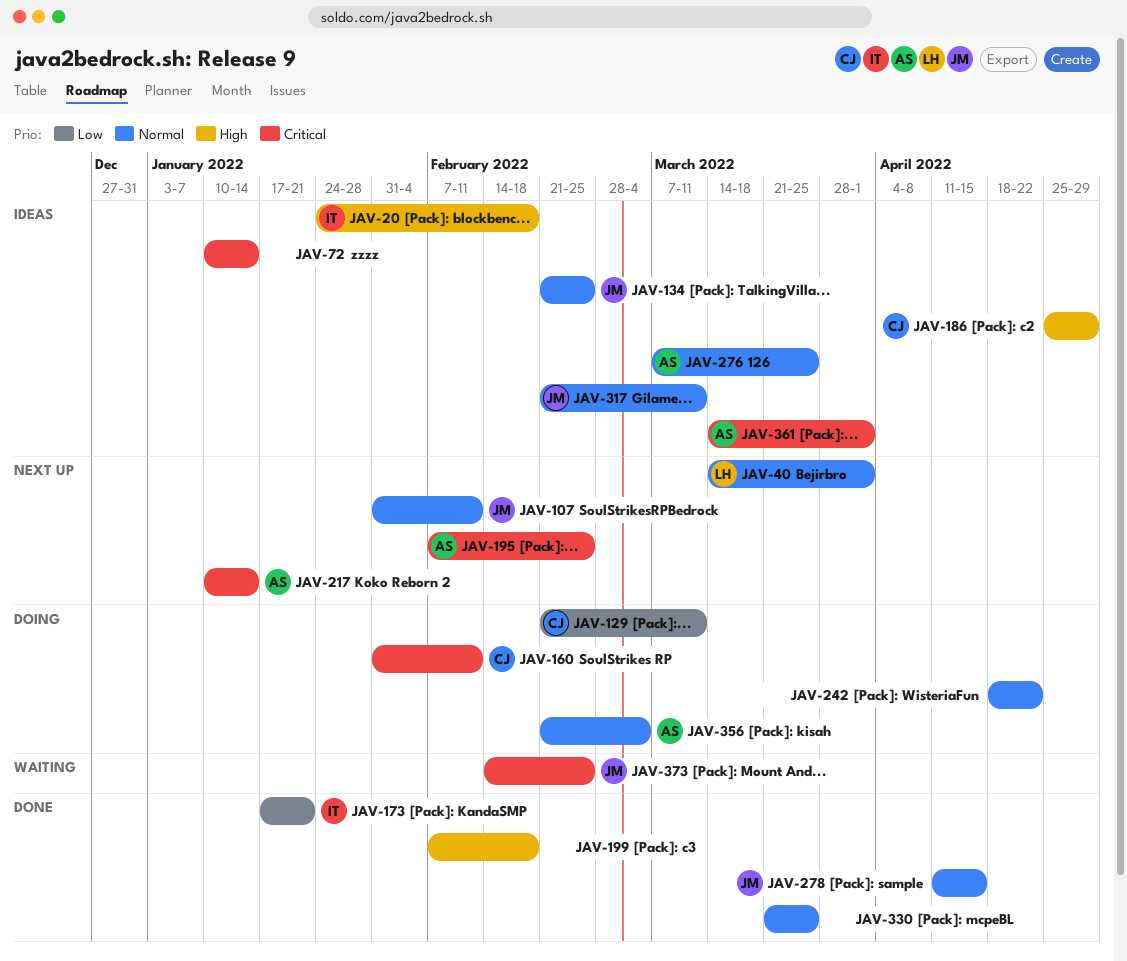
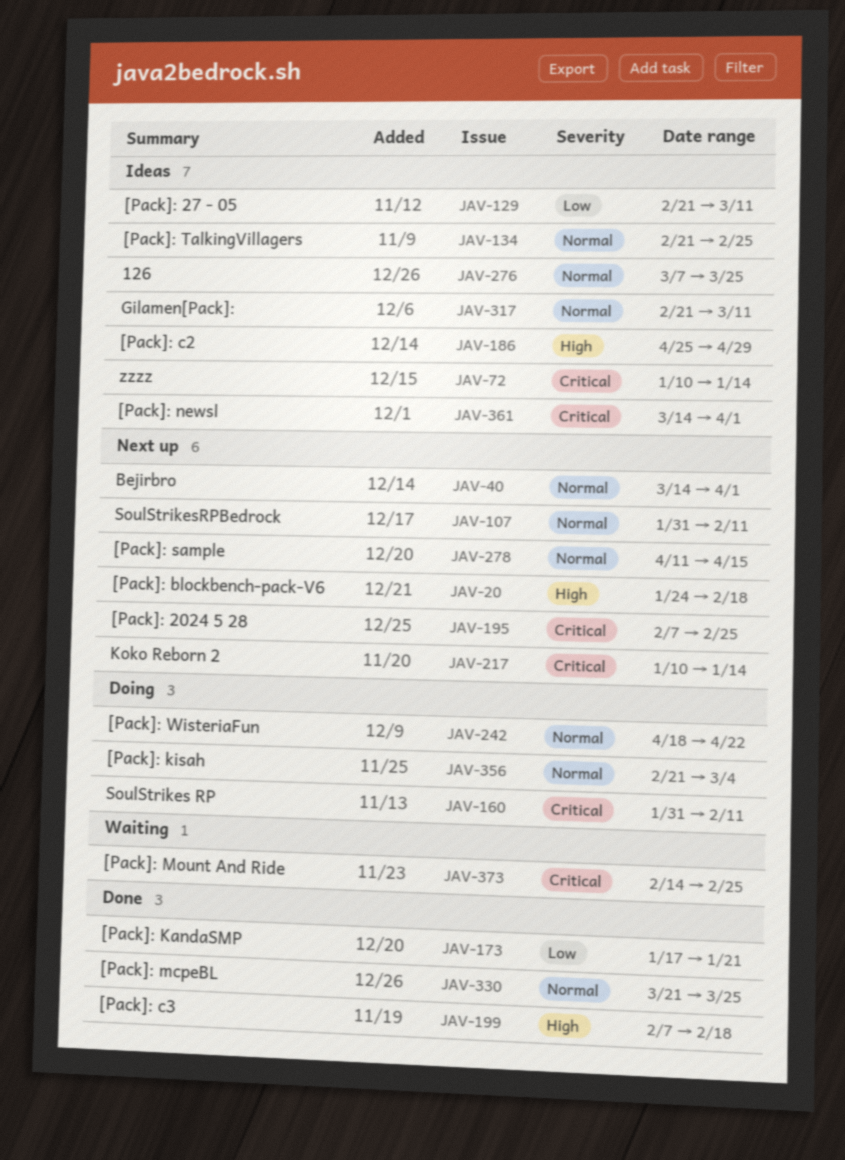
JAV-20, status: Ideas -> Next up
JAV-129, status: Doing -> Ideas
JAV-278, status: Done -> Next up

